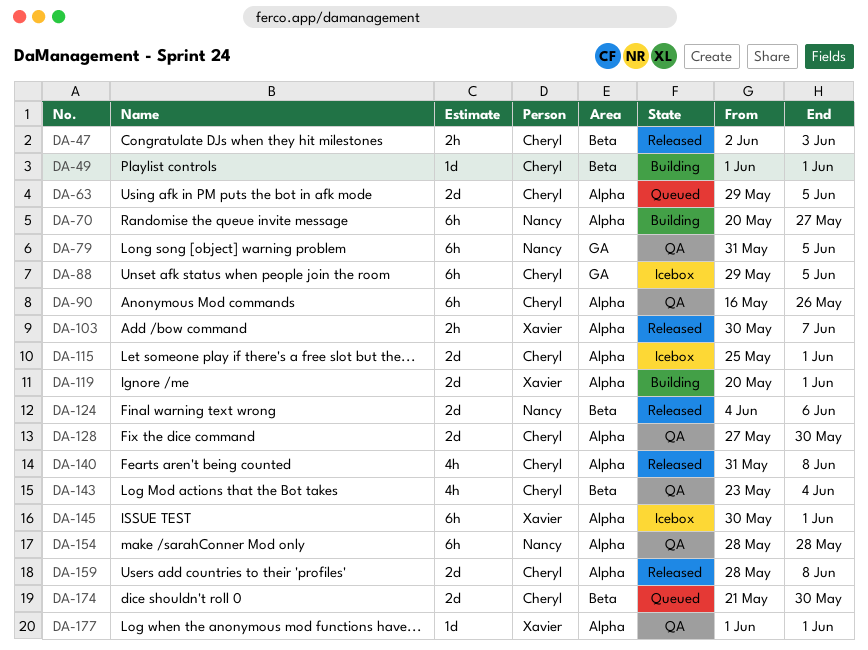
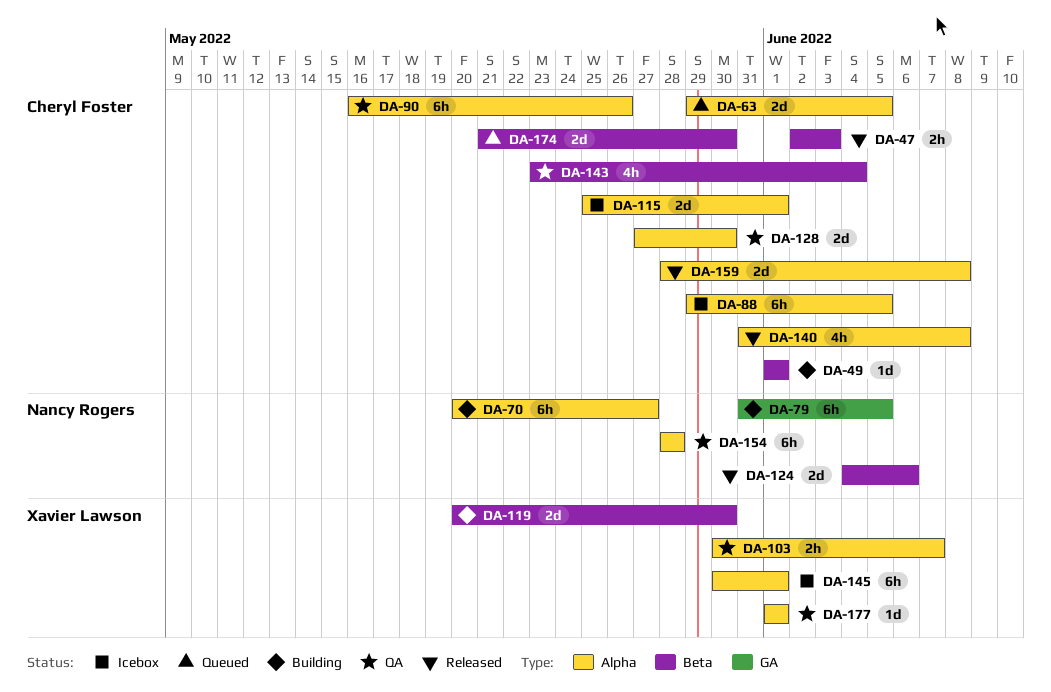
DA-79, status: QA -> Building
DA-88, label: GA -> Alpha
DA-103, status: Released -> QA
DA-119, label: Alpha -> Beta
DA-119, due: Jun 1 -> May 30

